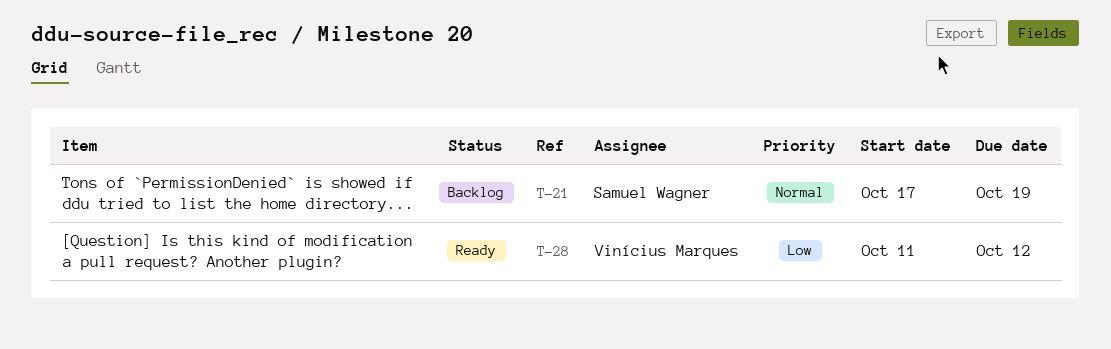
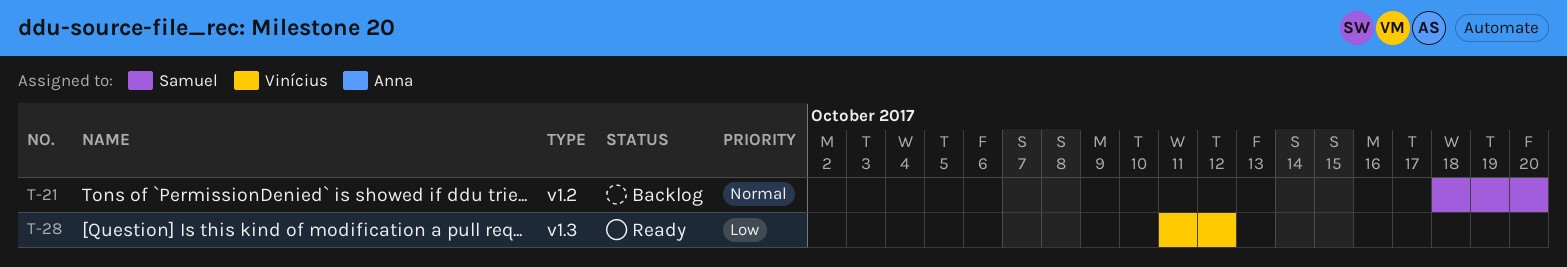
T-21, start: Oct 17 -> Oct 18
T-21, due: Oct 19 -> Oct 20

